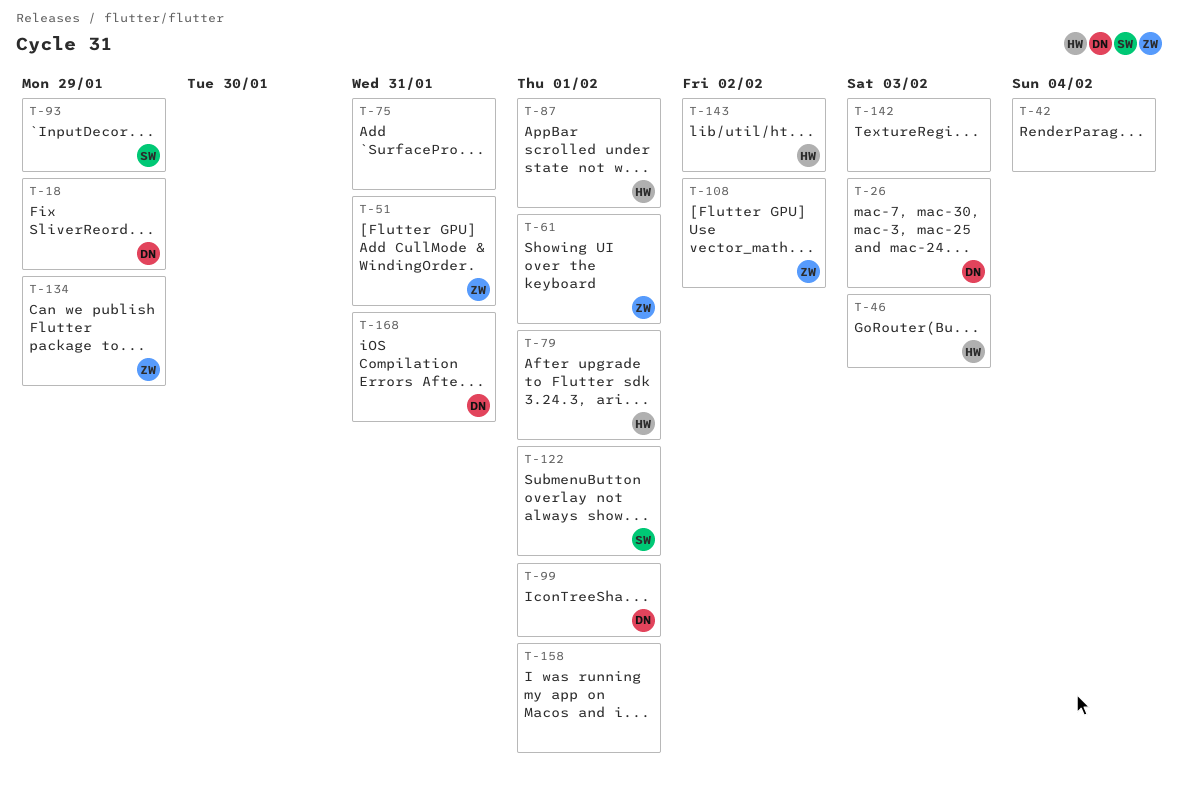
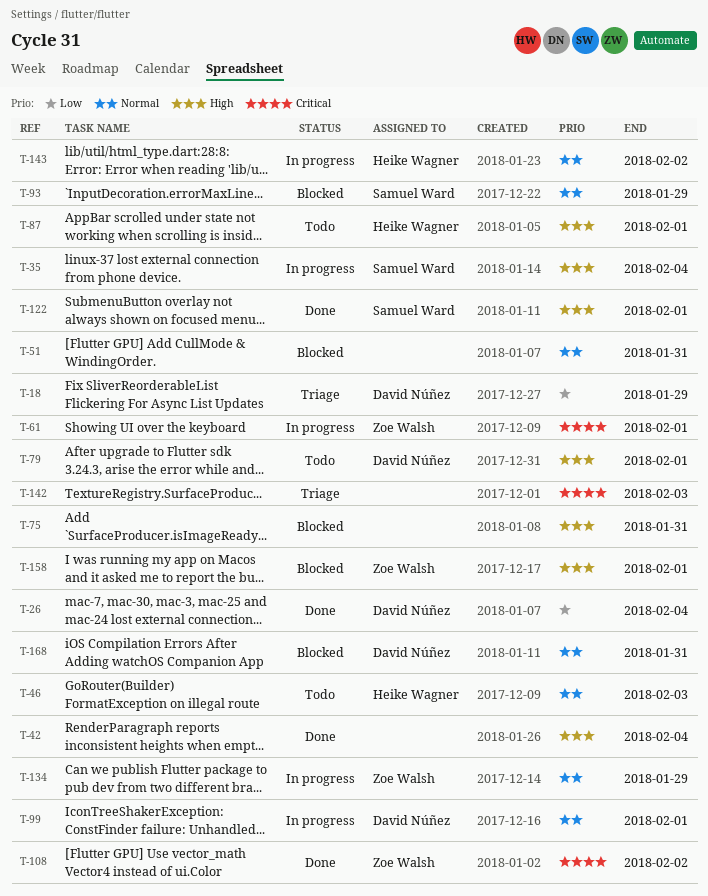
T-26, due: Feb 3 -> Feb 4
T-35: none -> present
T-51, owner: Zoe Walsh -> none
T-79, owner: Heike Wagner -> David Núñez
T-158, owner: none -> Zoe Walsh

